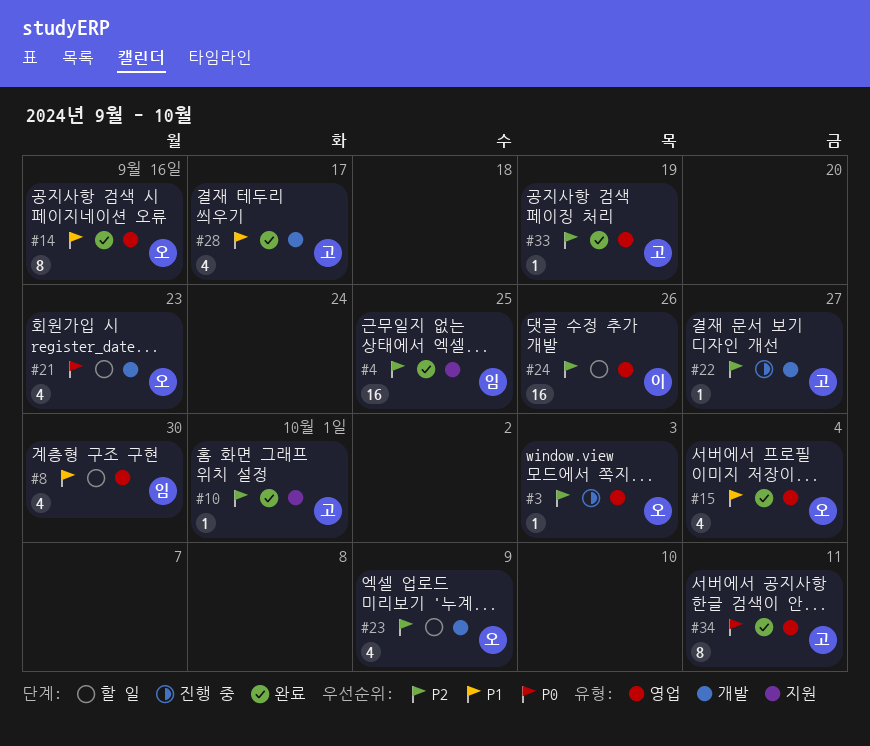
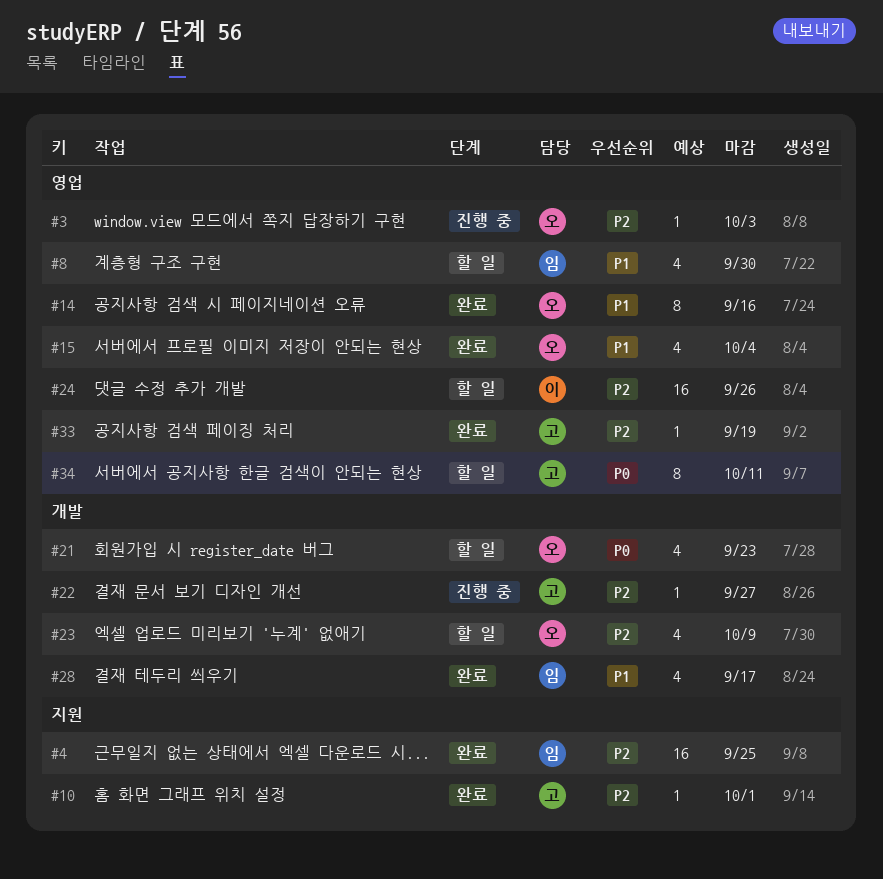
#28, owner: 고 -> 임
#34, status: 완료 -> 할 일

